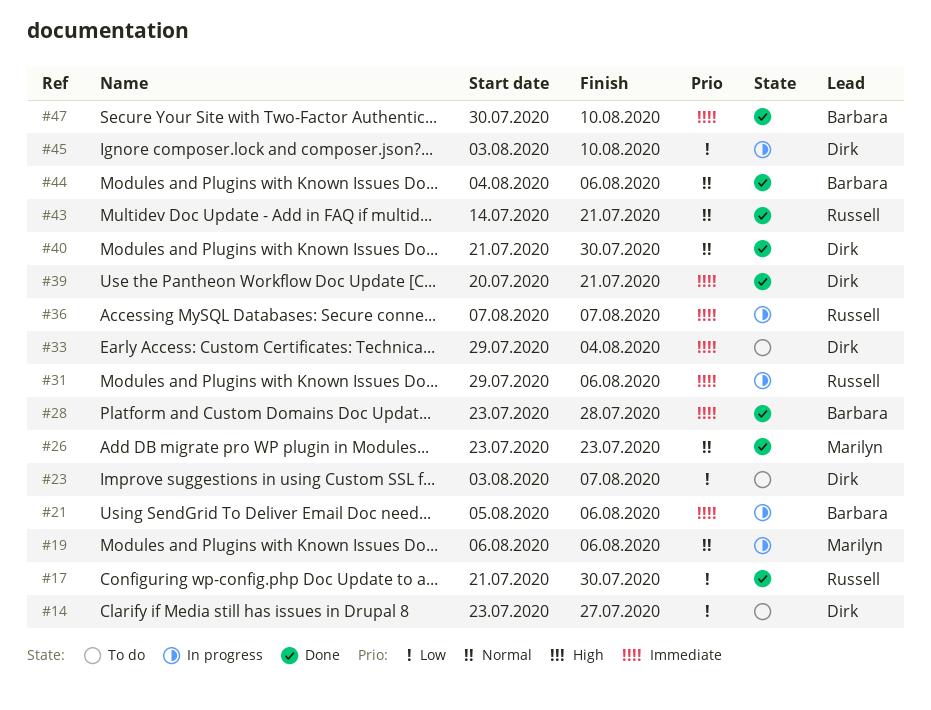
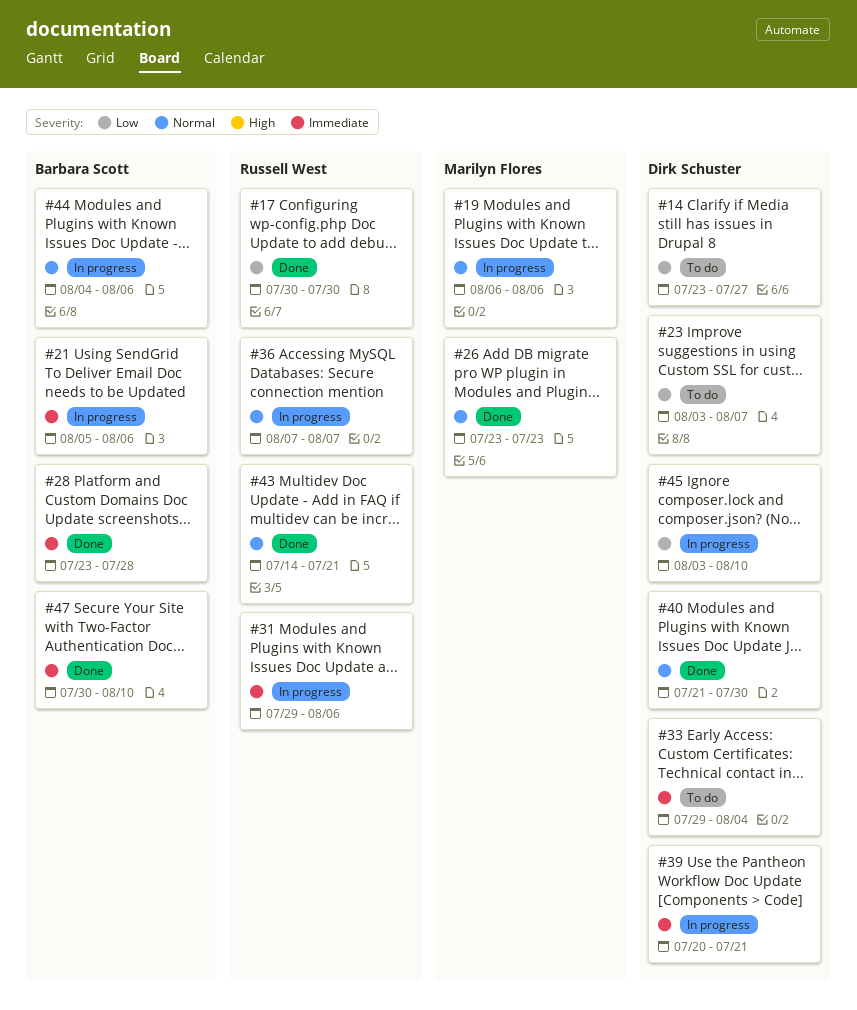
#17, start: Jul 21 -> Jul 30
#36, priority: Immediate -> Normal
#39, status: Done -> In progress
#44, status: Done -> In progress

